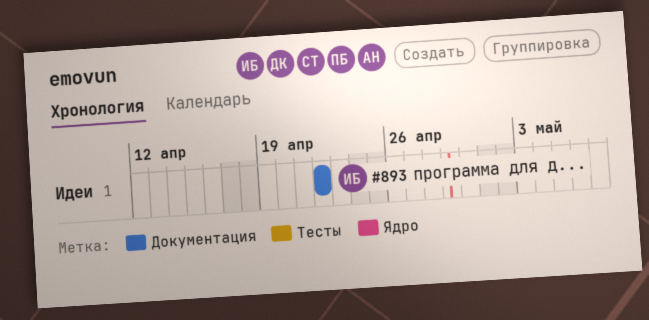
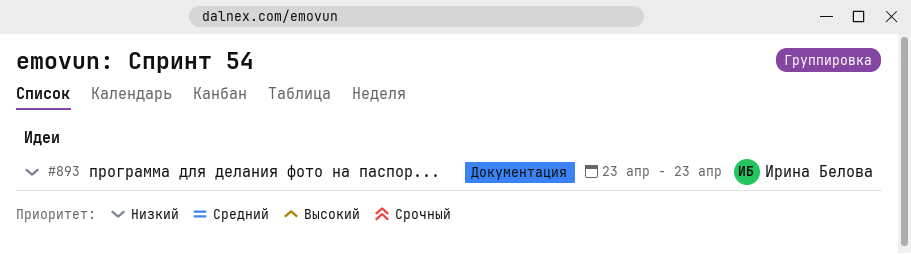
#893, start: Apr 22 -> Apr 23
#893, due: Apr 22 -> Apr 23

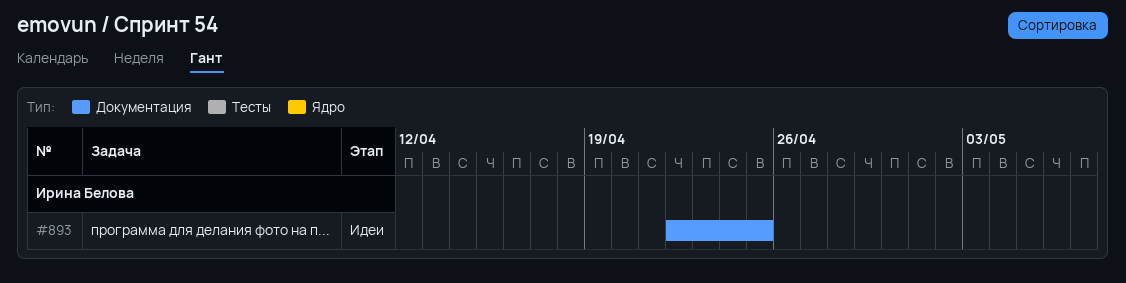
#893, start: Apr 23 -> Apr 22
#893, due: Apr 23 -> Apr 25

